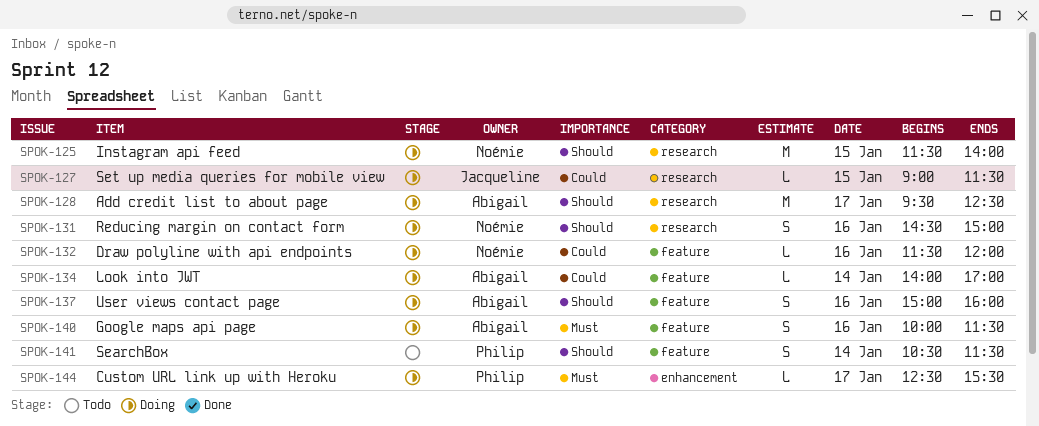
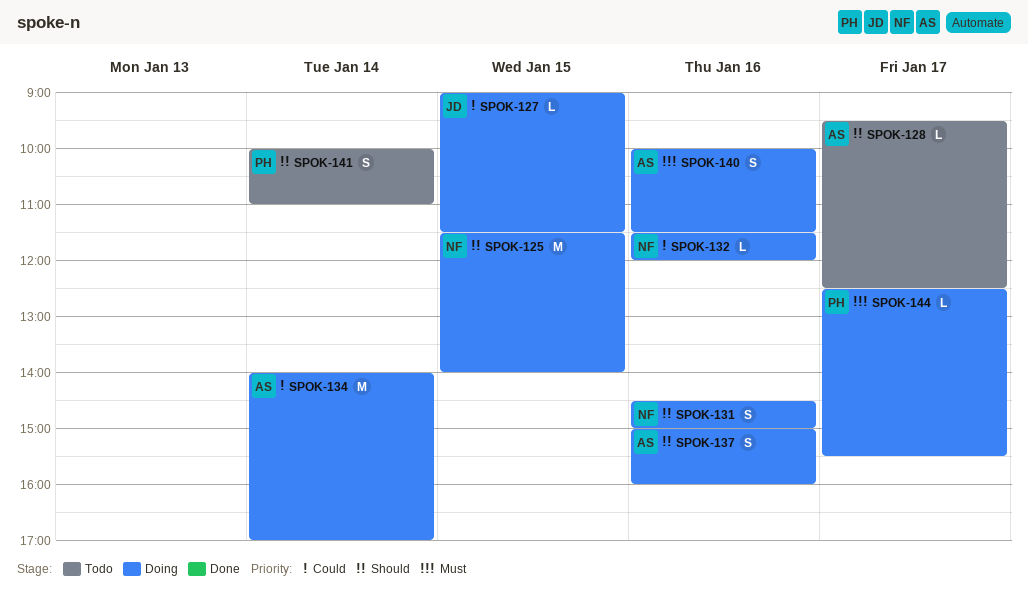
SPOK-128, status: Doing -> Todo
SPOK-128, estimate: M -> L
SPOK-134, estimate: L -> M
SPOK-141, begins: 10:30 -> 10:00
SPOK-141, ends: 11:30 -> 11:00

